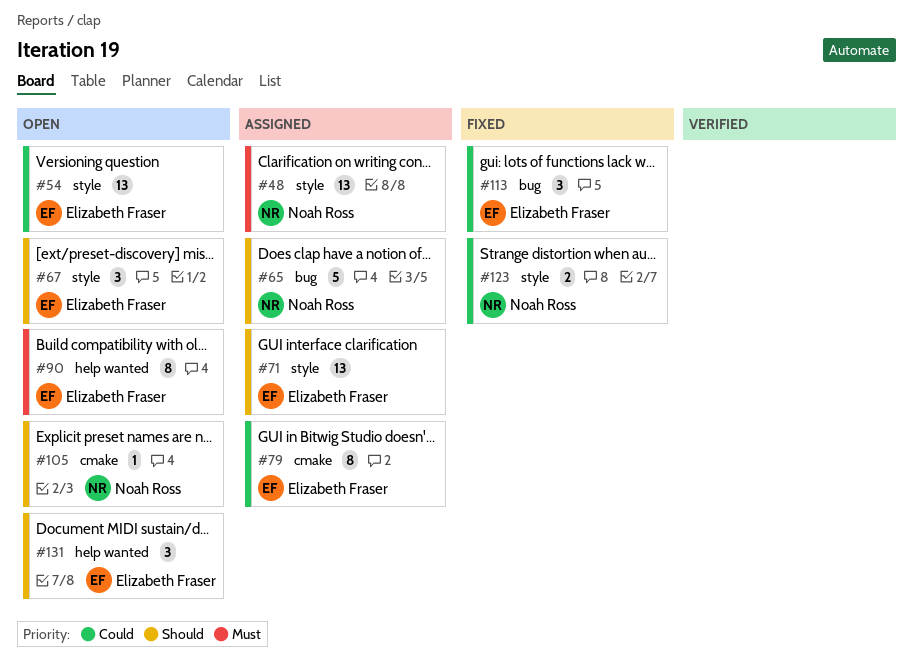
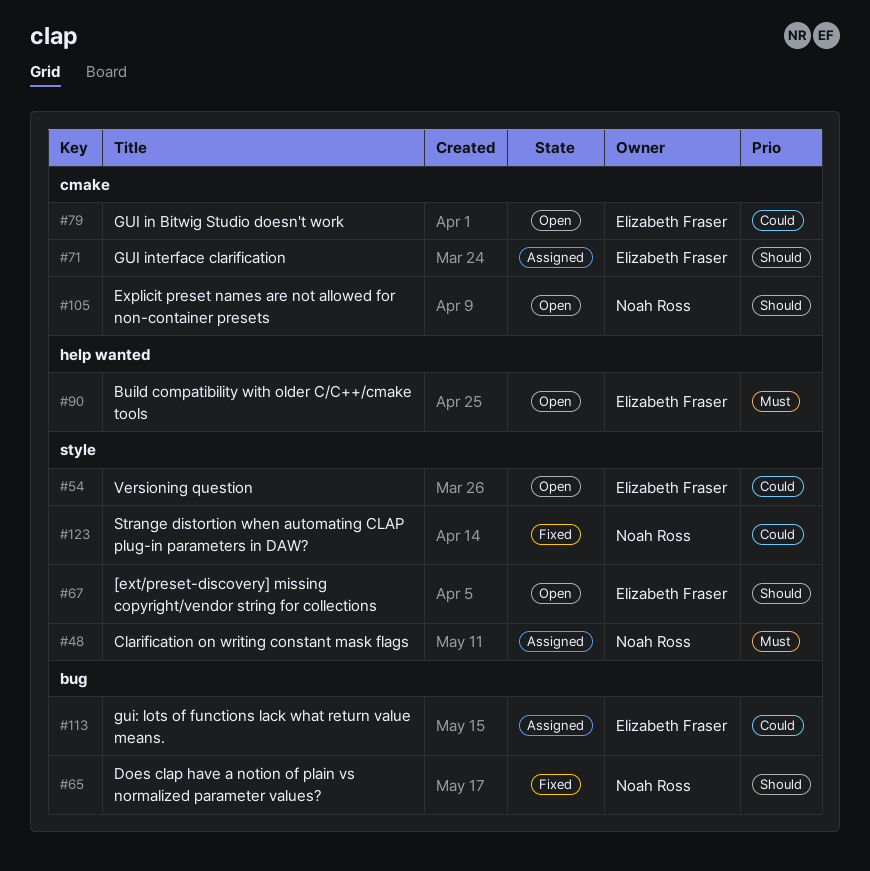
#65, status: Assigned -> Fixed
#71, label: style -> cmake
#79, status: Assigned -> Open
#113, status: Fixed -> Assigned
#131: present -> none

